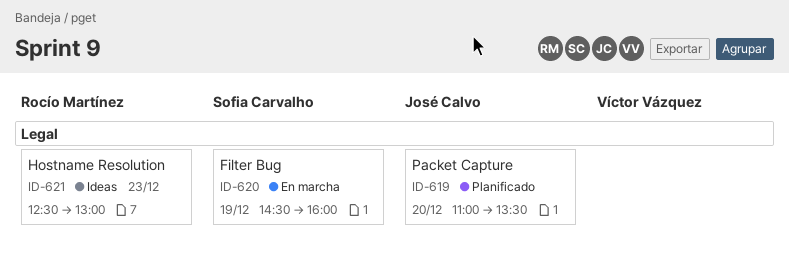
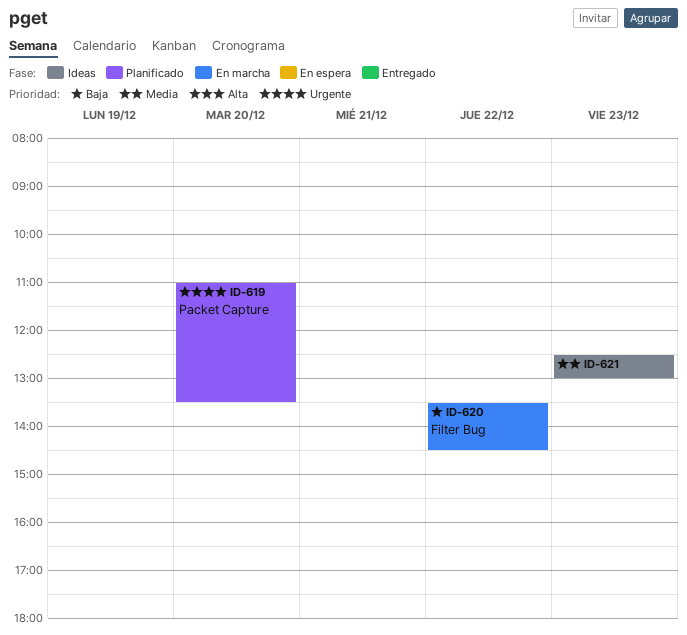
ID-620, day: Dec 19 -> Dec 22
ID-620, begins: 14:30 -> 13:30
ID-620, ends: 16:00 -> 14:30

